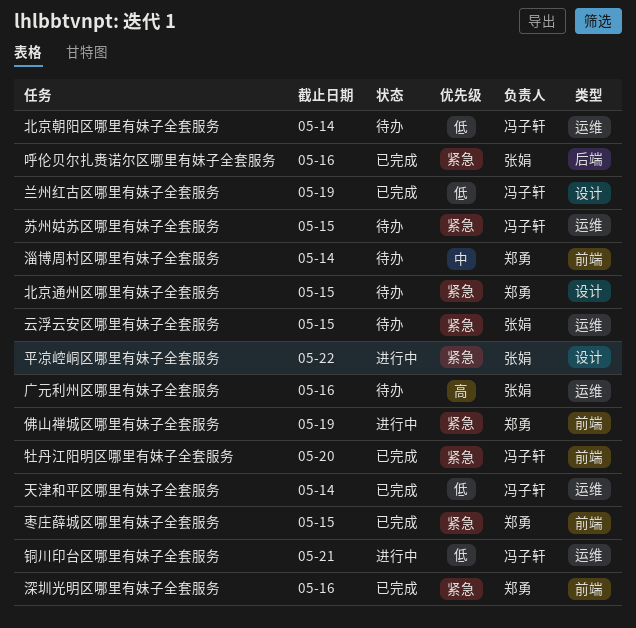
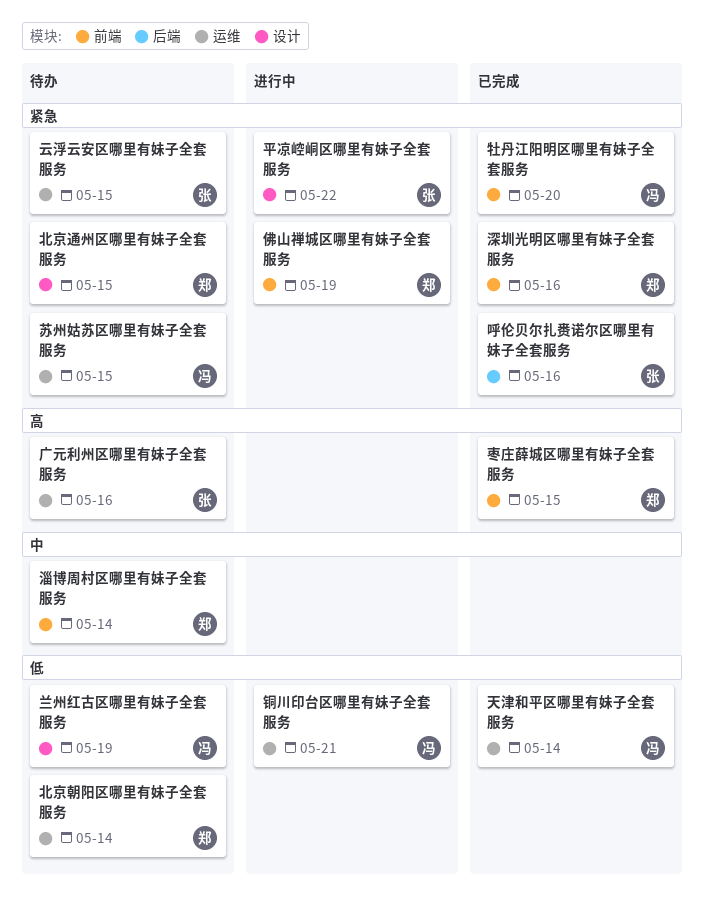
兰州红古区哪里有妹子全套服务, status: 已完成 -> 待办
北京朝阳区哪里有妹子全套服务, owner: 冯子轩 -> 郑勇
枣庄薛城区哪里有妹子全套服务, priority: 紧急 -> 高

